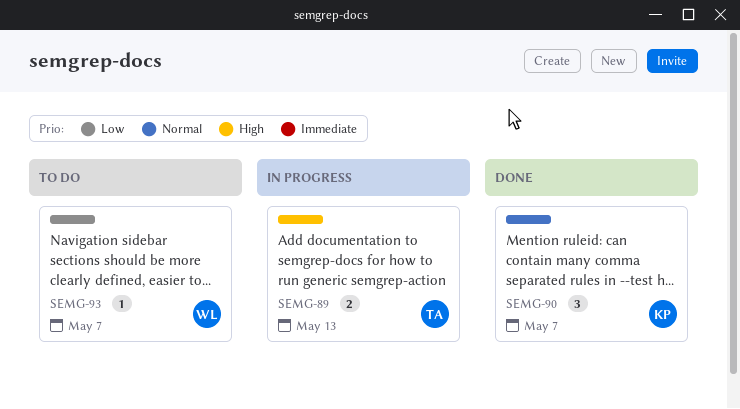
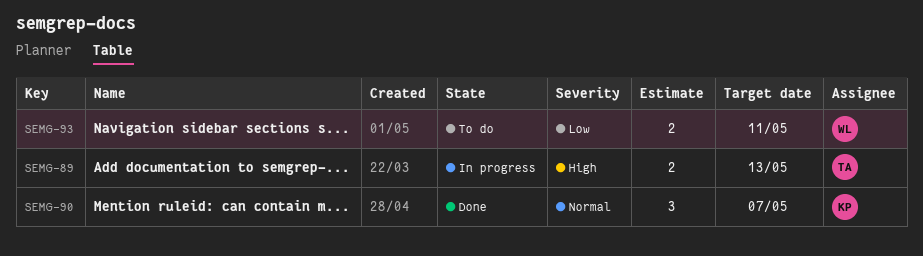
SEMG-93, estimate: 1 -> 2
SEMG-93, due: May 7 -> May 11

